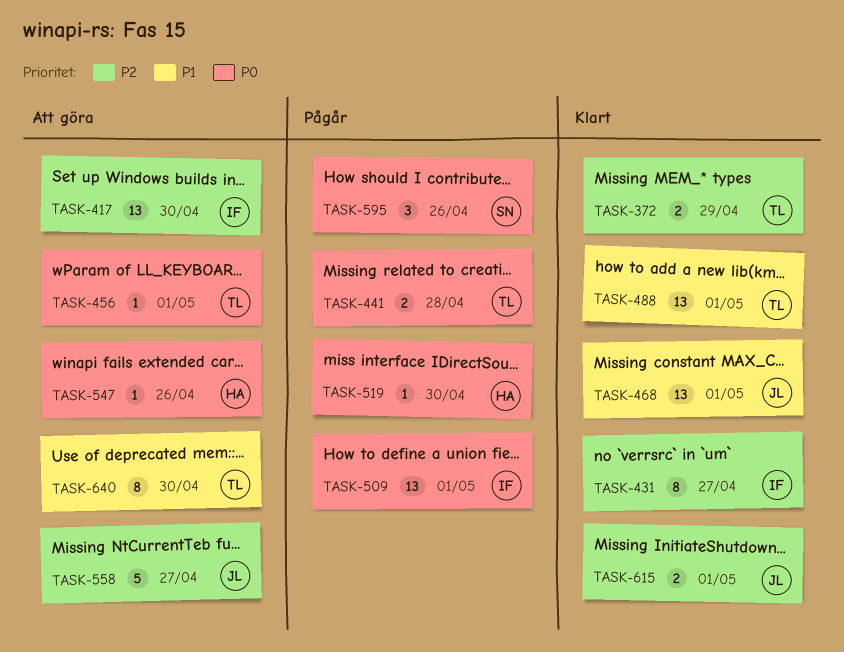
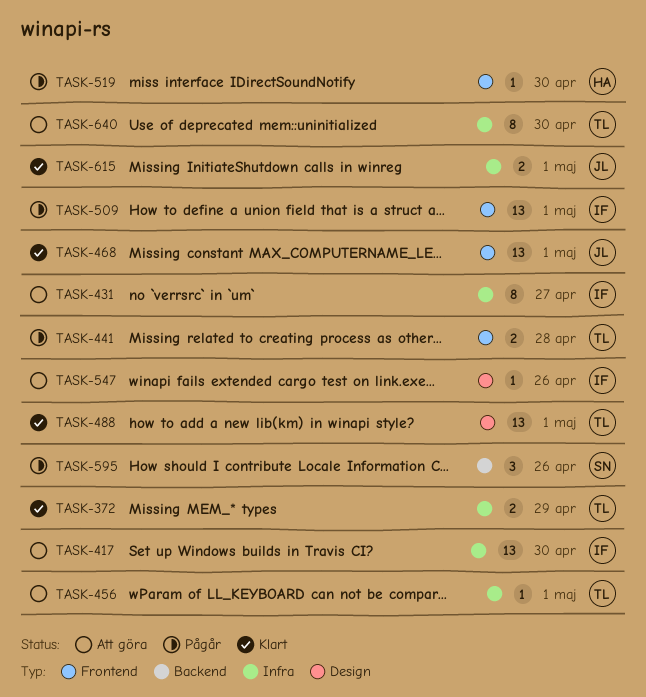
TASK-431, status: Klart -> Att göra
TASK-547, owner: HA -> IF
TASK-558: present -> none

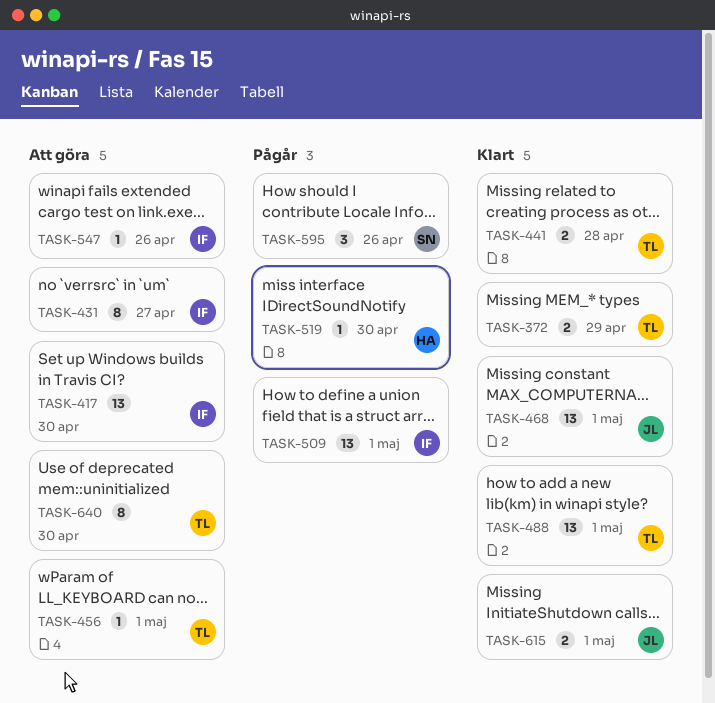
TASK-441, status: Pågår -> Klart

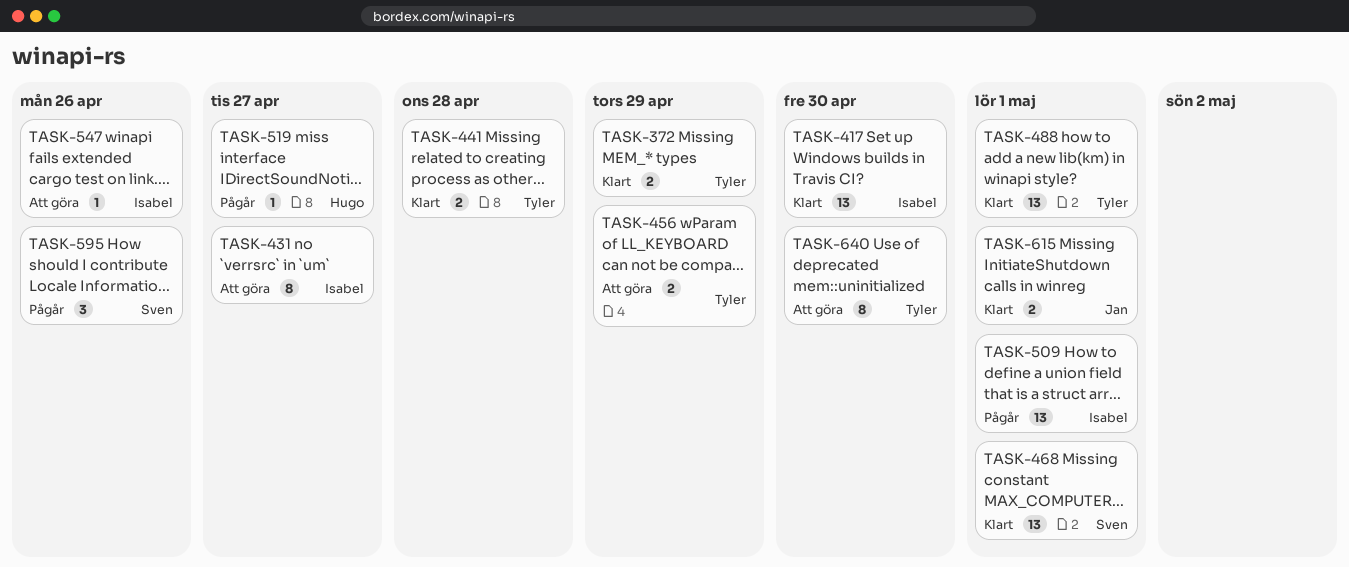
TASK-417, status: Att göra -> Klart
TASK-456, estimate: 1 -> 2
TASK-456, due: May 1 -> Apr 29
TASK-468, owner: Jan -> Sven
TASK-519, due: Apr 30 -> Apr 27

